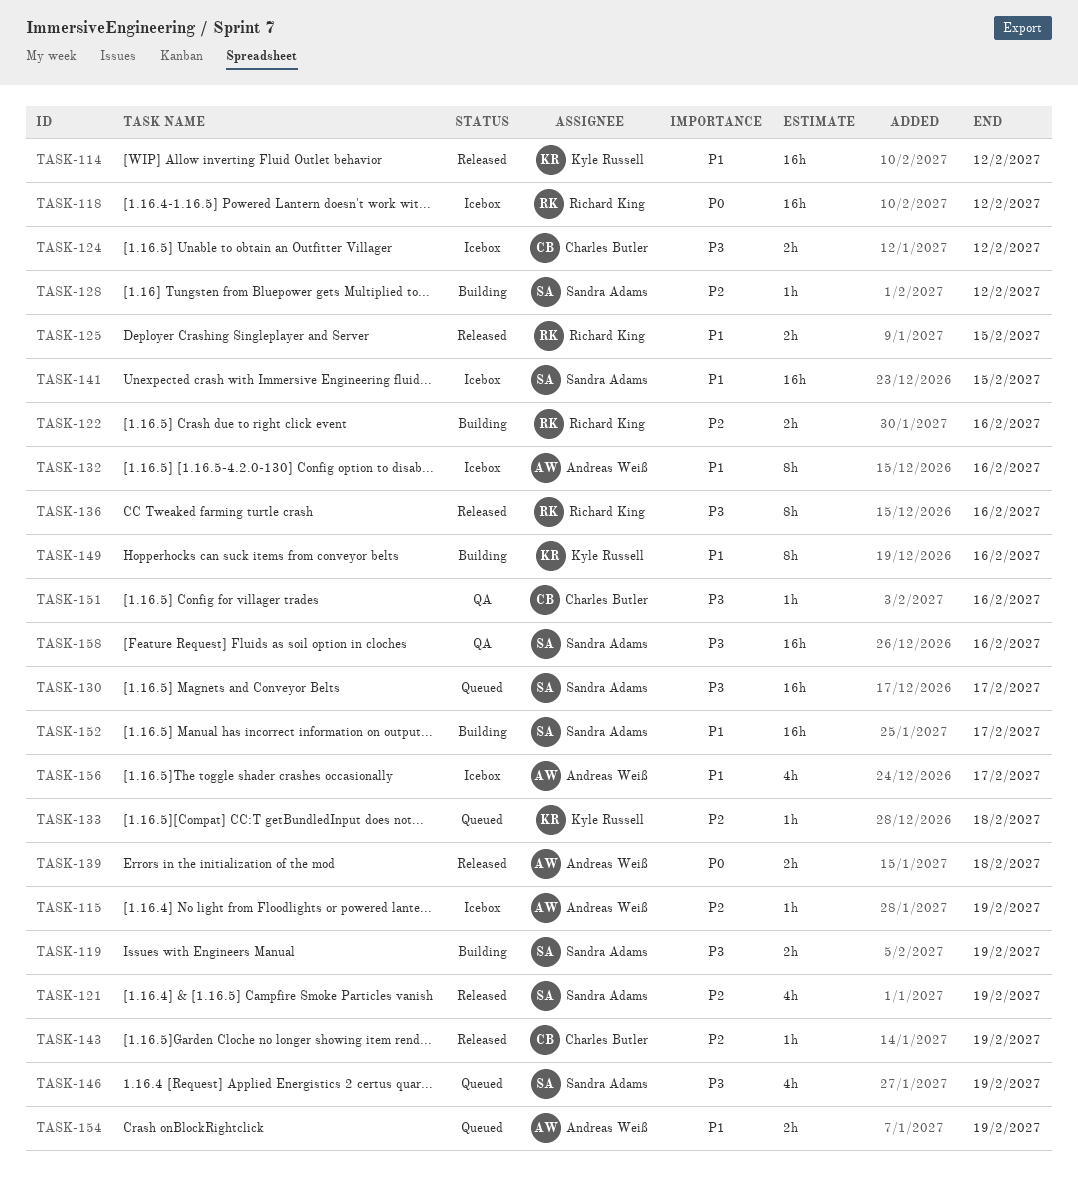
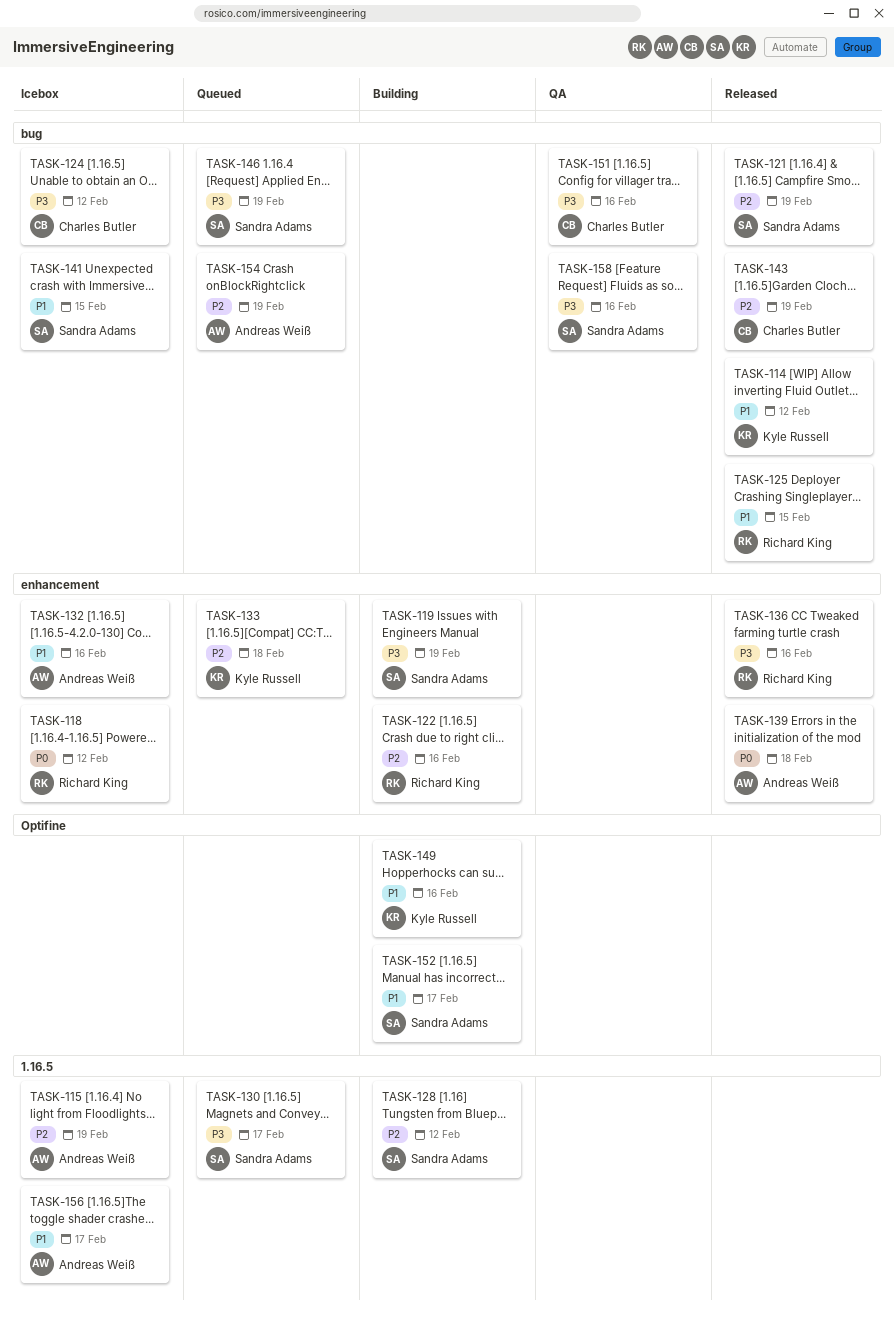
TASK-154, priority: P1 -> P2

